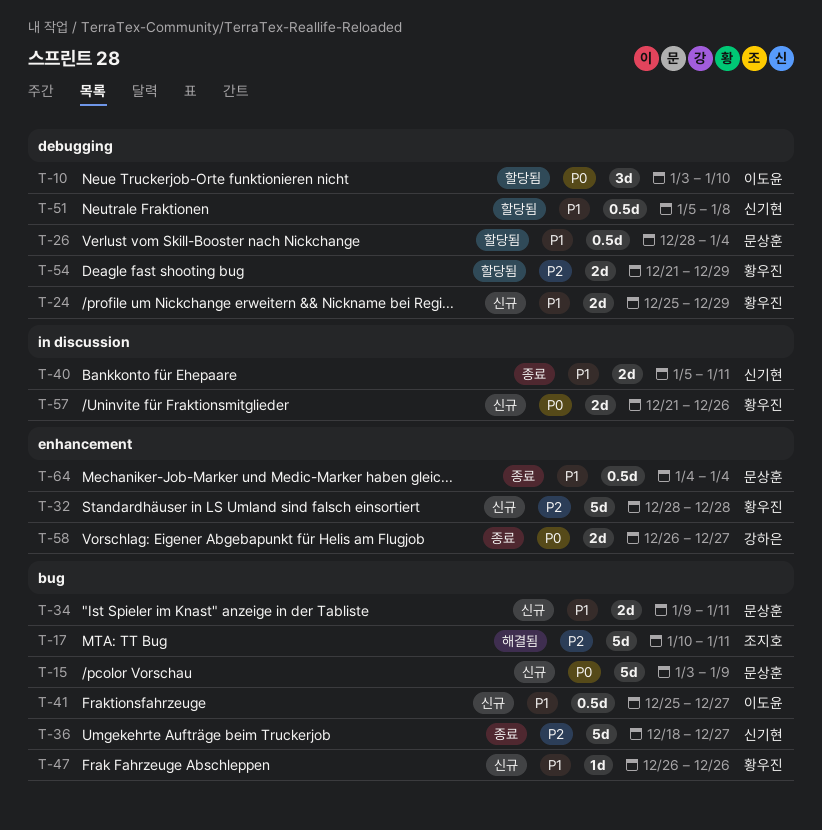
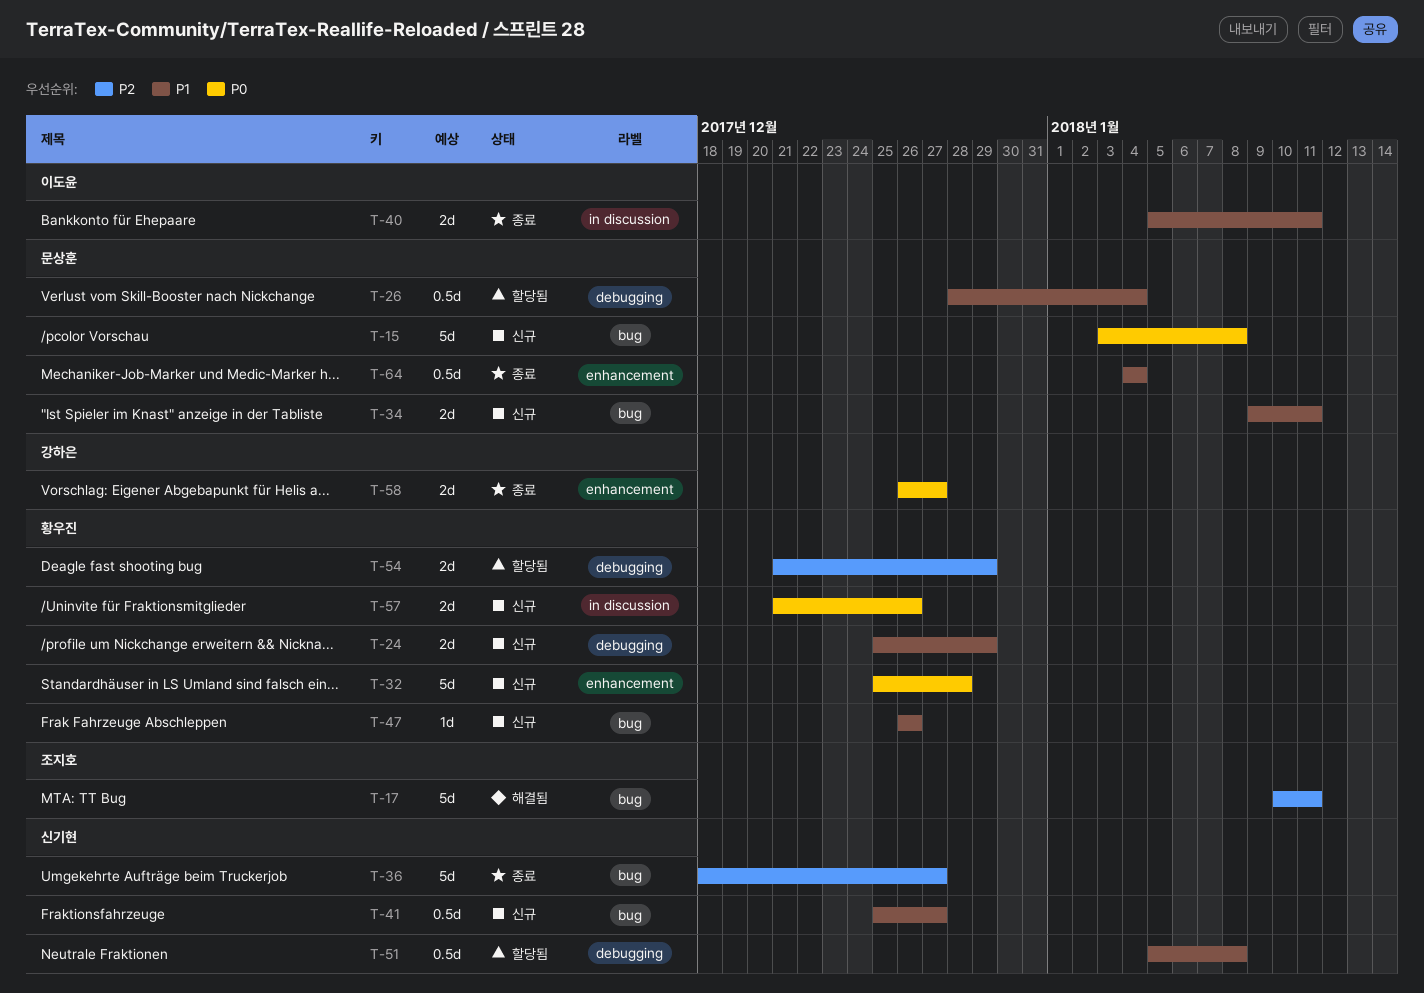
T-10: present -> none
T-15, due: Jan 9 -> Jan 8
T-32, priority: P2 -> P0
T-32, start: Dec 28 -> Dec 25
T-40, owner: 신기현 -> 이도윤
T-41, owner: 이도윤 -> 신기현

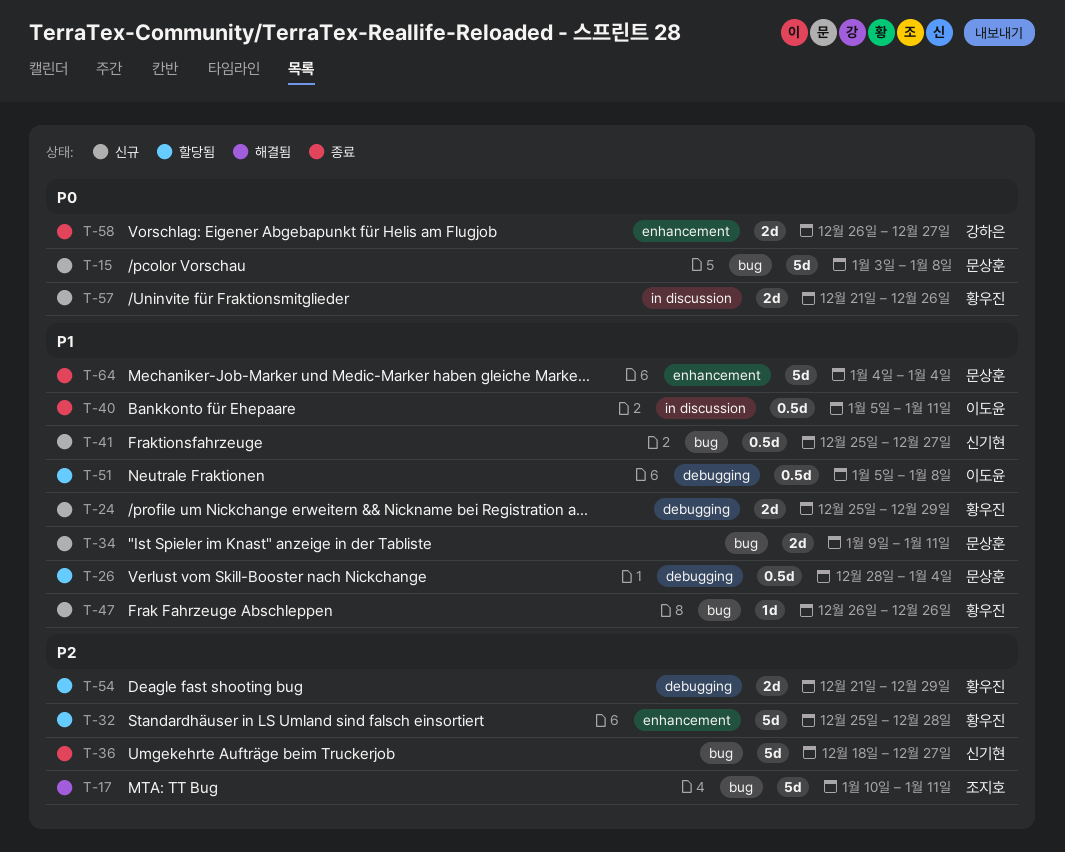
T-32, status: 신규 -> 할당됨
T-32, priority: P0 -> P2
T-40, estimate: 2d -> 0.5d
T-51, owner: 신기현 -> 이도윤
T-64, estimate: 0.5d -> 5d

